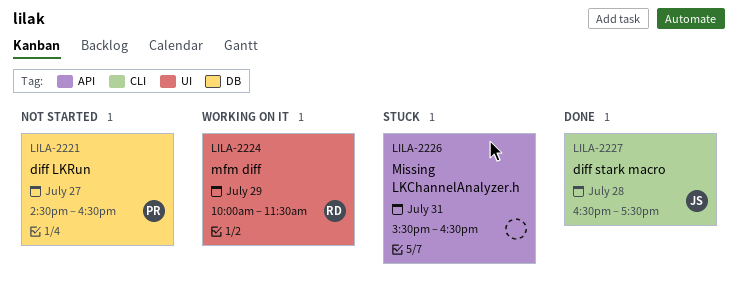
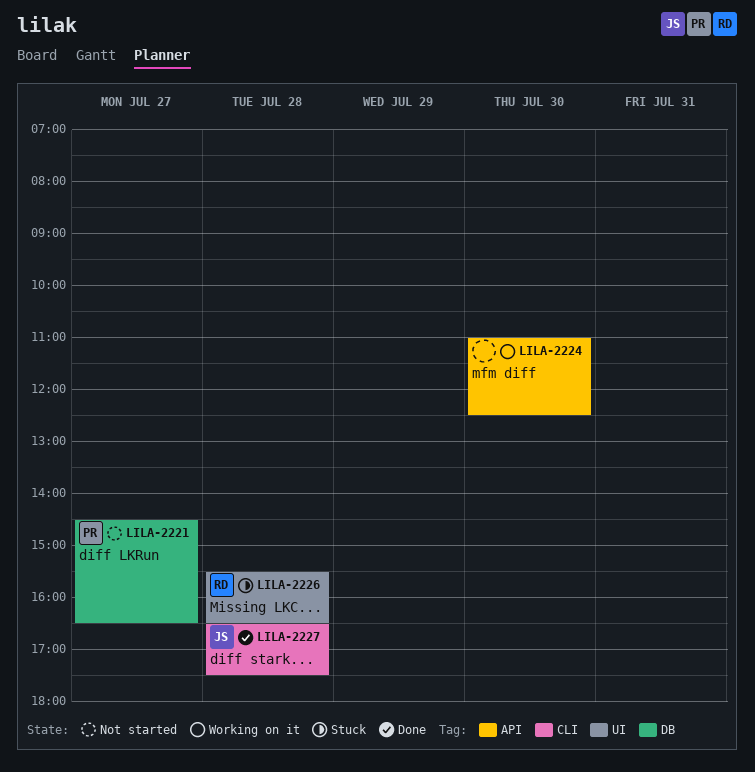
LILA-2224, owner: RD -> none
LILA-2224, label: UI -> API
LILA-2224, day: Jul 29 -> Jul 30
LILA-2224, begins: 10:00 -> 11:00
LILA-2224, ends: 11:30 -> 12:30
LILA-2226, owner: none -> RD
LILA-2226, label: API -> UI
LILA-2226, day: Jul 31 -> Jul 28

